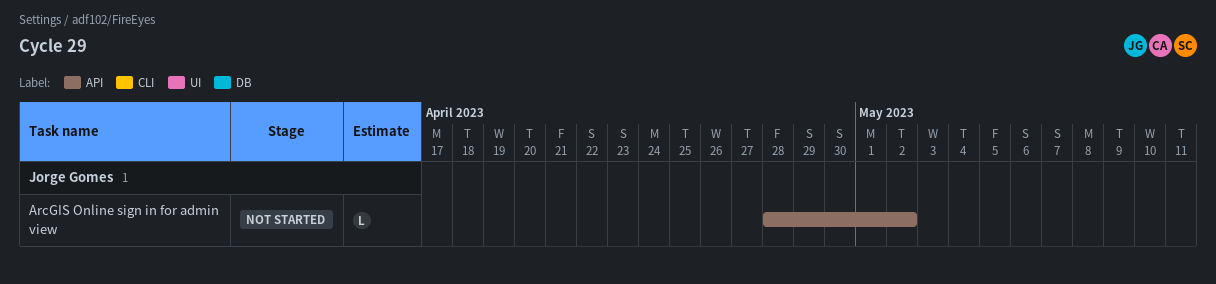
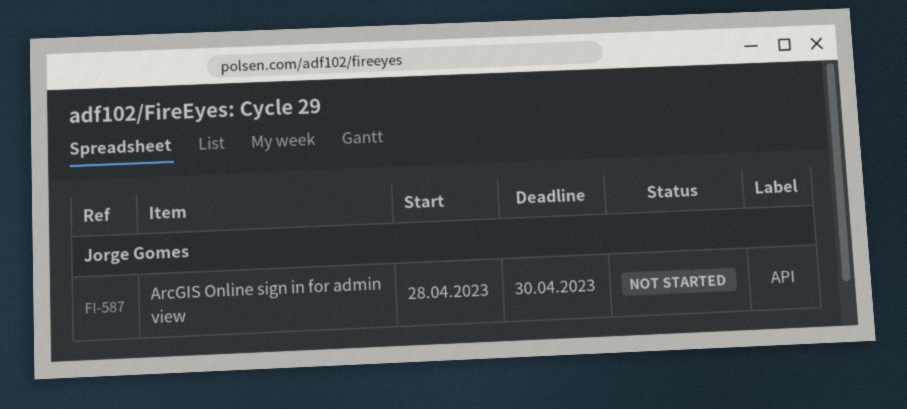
ArcGIS Online sign in for admin view, due: May 2 -> Apr 30

